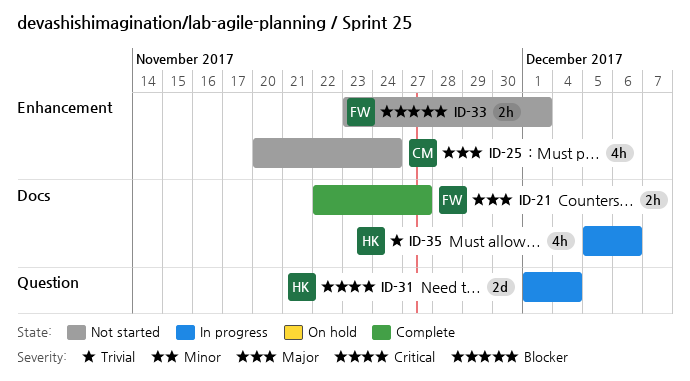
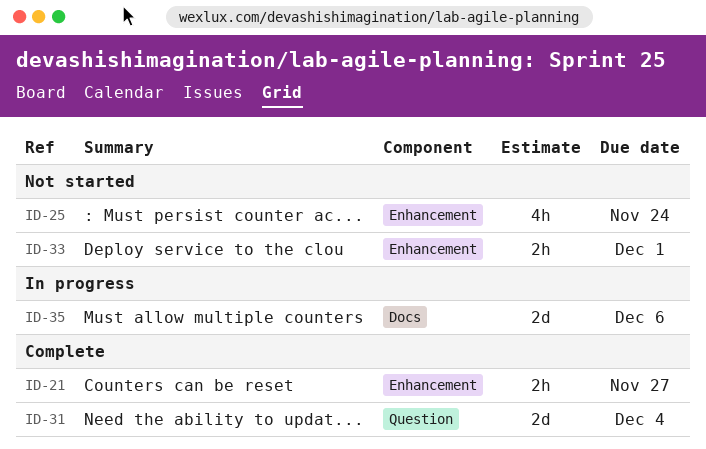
ID-21, label: Docs -> Enhancement
ID-31, status: In progress -> Complete
ID-35, estimate: 4h -> 2d

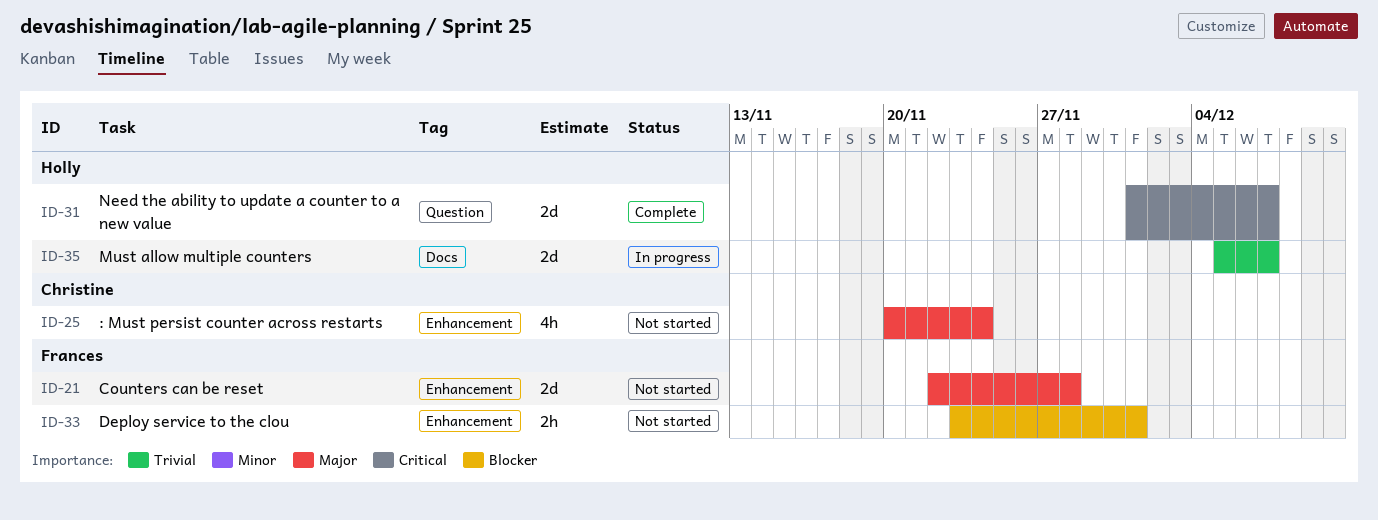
ID-21, status: Complete -> Not started
ID-21, estimate: 2h -> 2d
ID-21, due: Nov 27 -> Nov 28
ID-31, due: Dec 4 -> Dec 7
ID-35, due: Dec 6 -> Dec 7

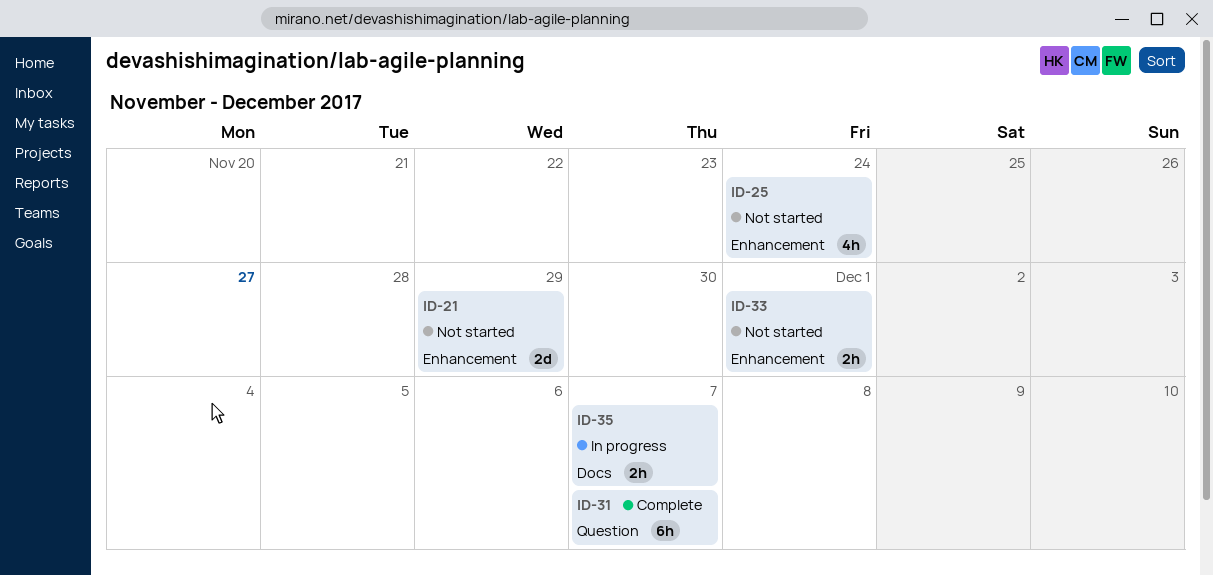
ID-21, due: Nov 28 -> Nov 29
ID-31, estimate: 2d -> 6h
ID-35, estimate: 2d -> 2h

